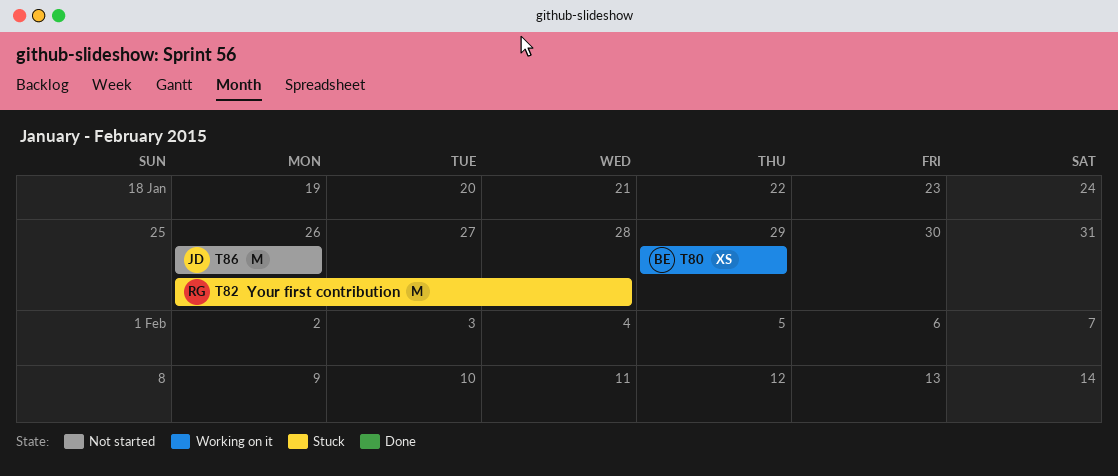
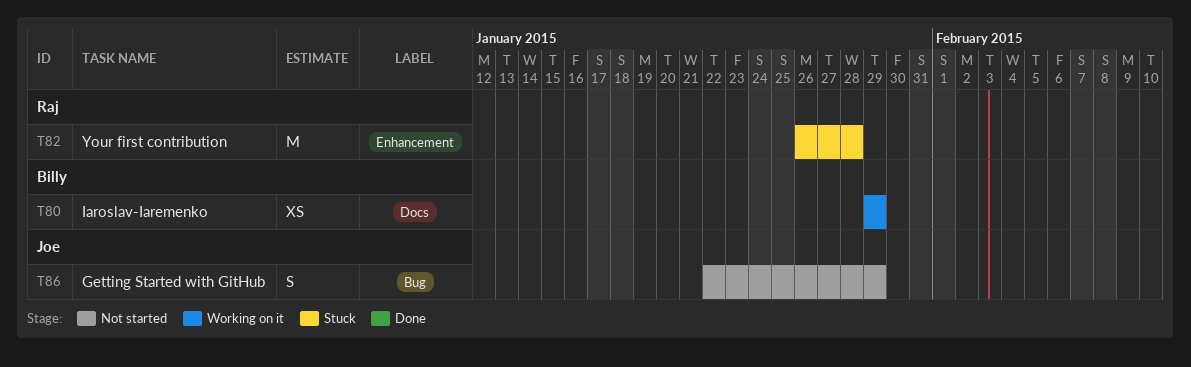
T86, estimate: M -> S
T86, start: Jan 26 -> Jan 22
T86, due: Jan 26 -> Jan 29

